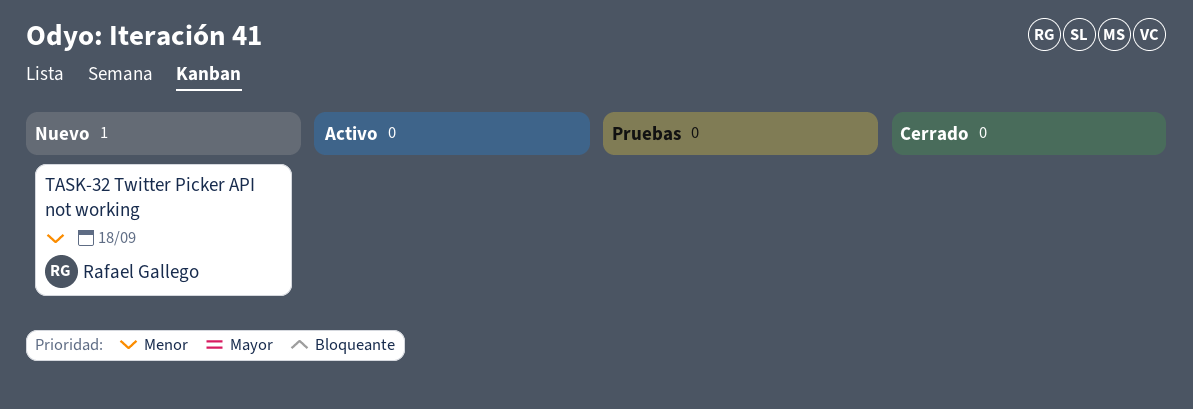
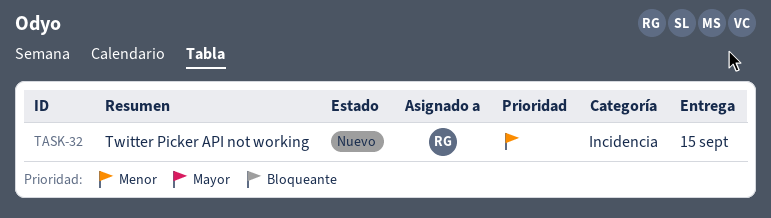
TASK-32, due: Sep 18 -> Sep 15

